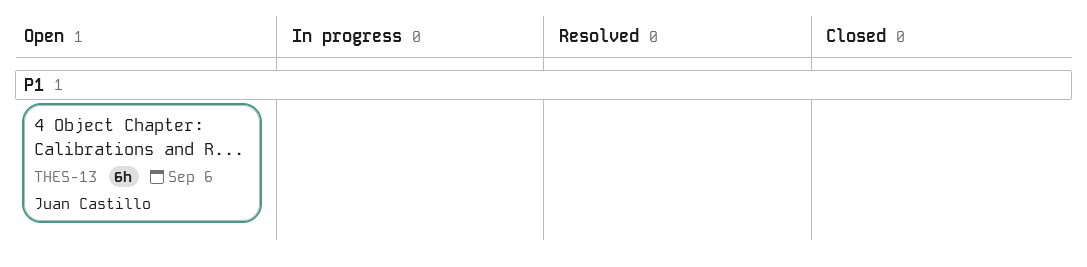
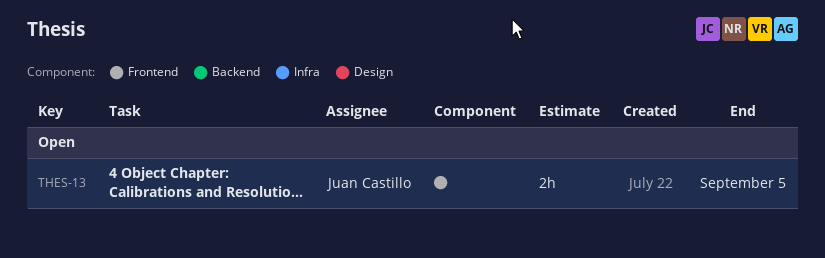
THES-13, estimate: 6h -> 2h
THES-13, due: Sep 6 -> Sep 5

